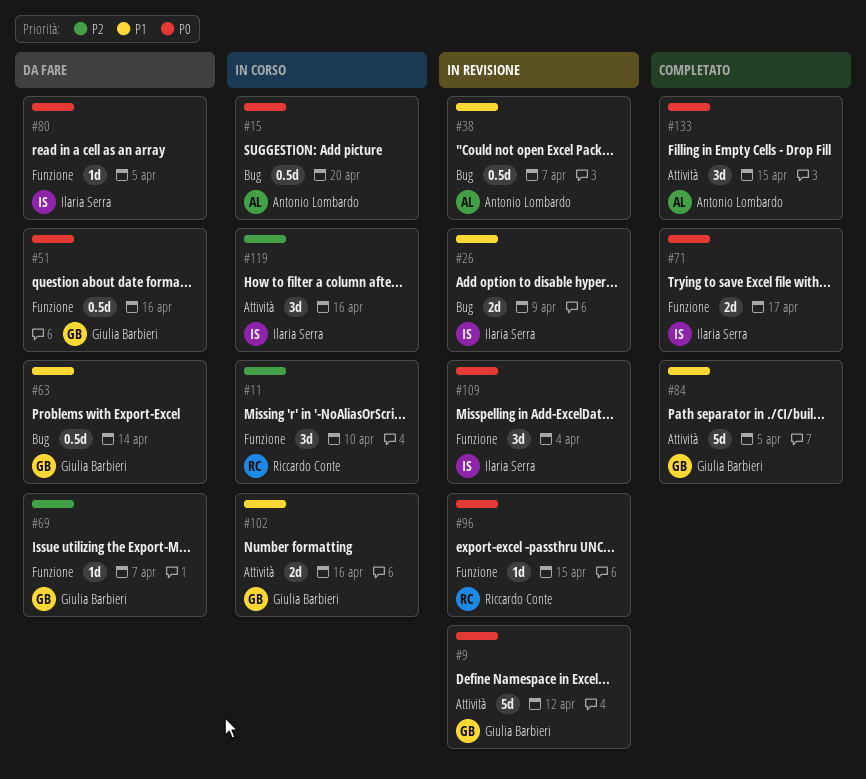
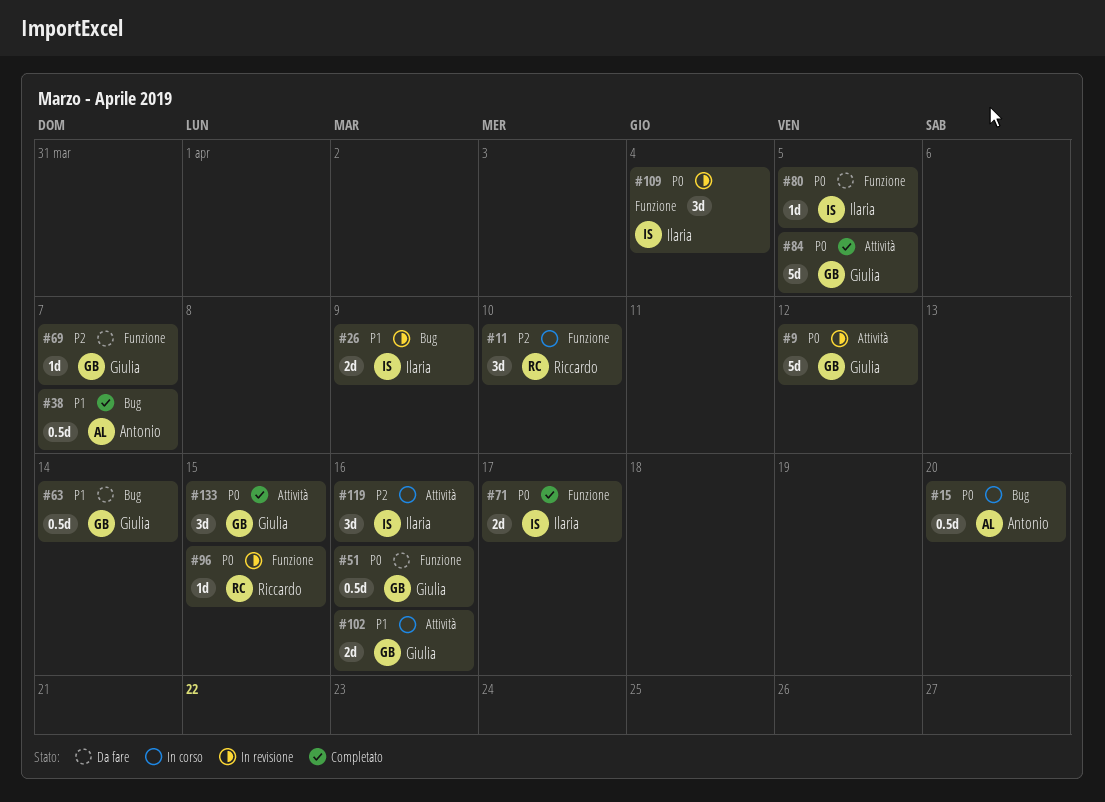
#38, status: In revisione -> Completato
#84, priority: P1 -> P0
#133, owner: Antonio Lombardo -> Giulia Barbieri

